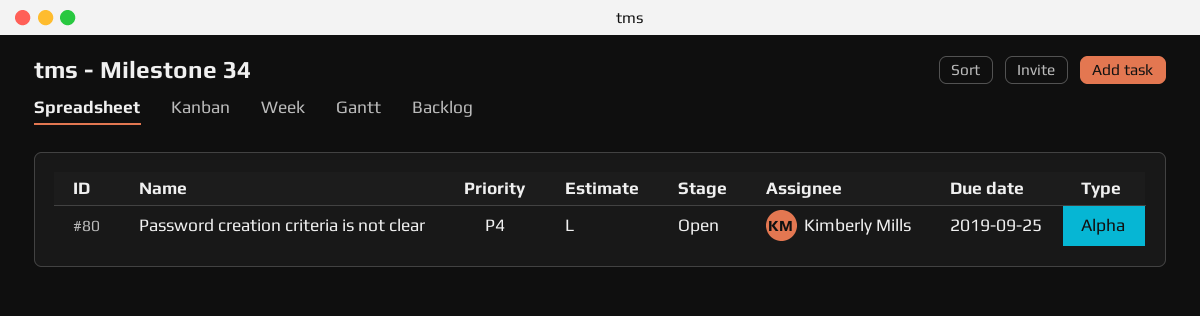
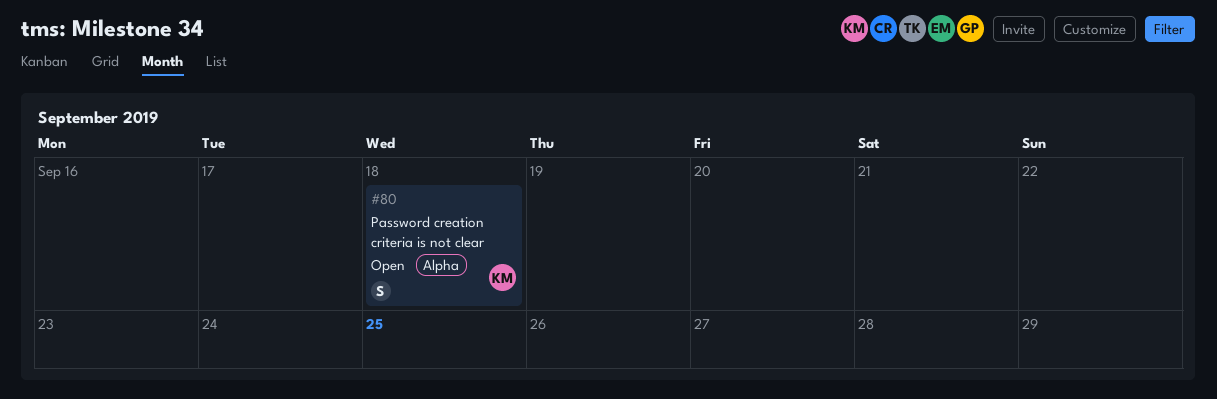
#80, estimate: L -> S
#80, due: Sep 25 -> Sep 18

